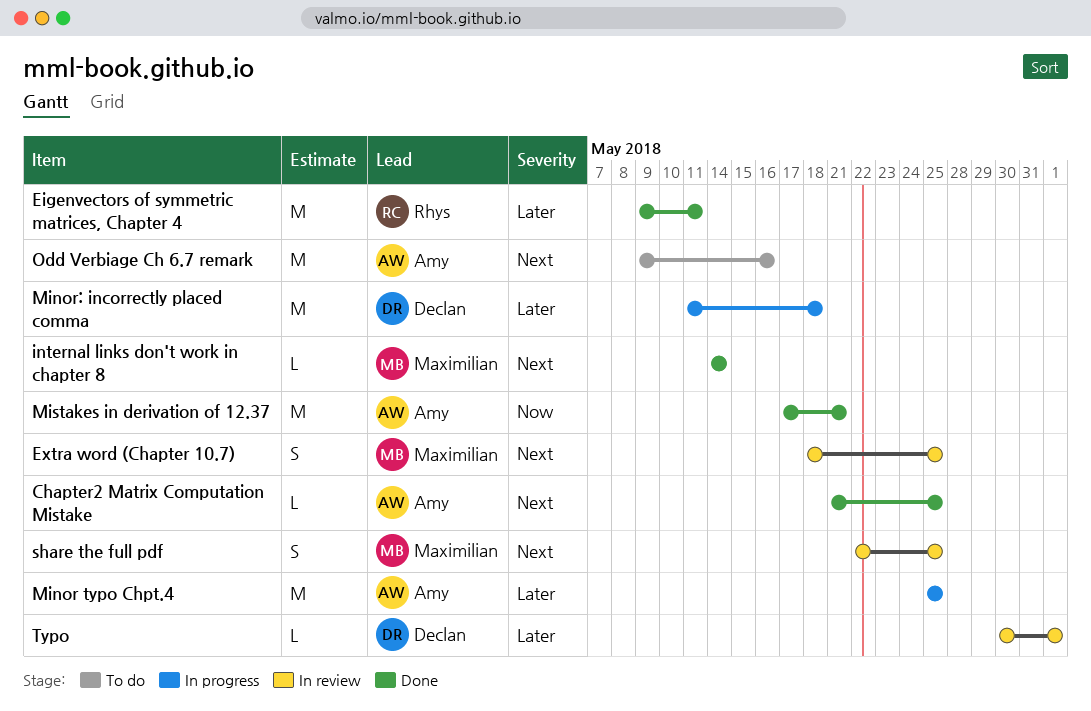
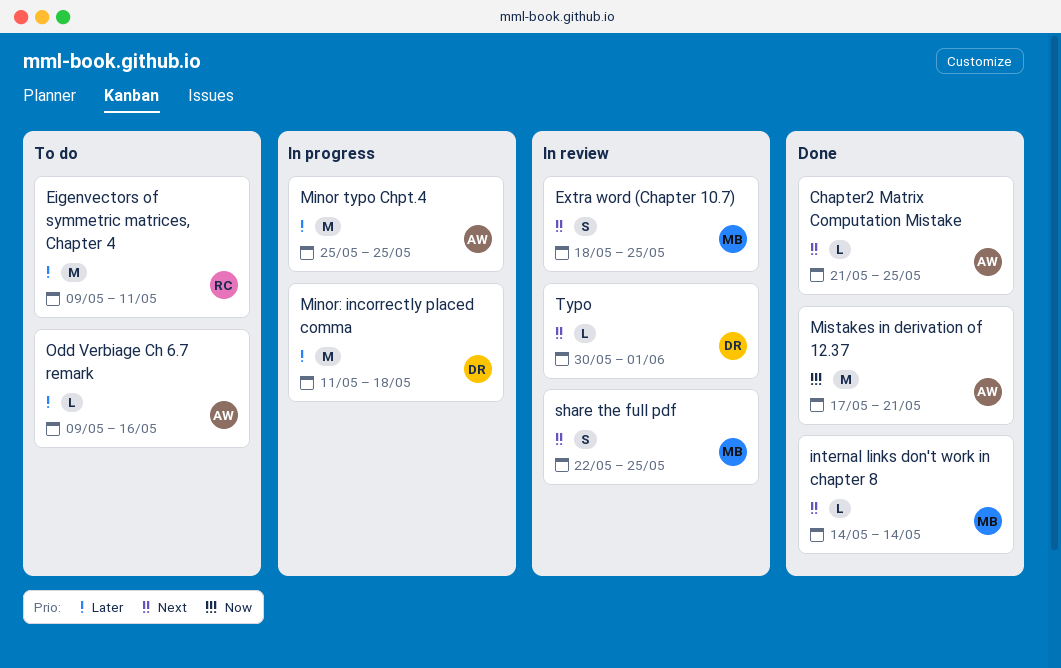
Eigenvectors of symmetric matrices, Chapter 4, status: Done -> To do
Odd Verbiage Ch 6.7 remark, priority: Next -> Later
Odd Verbiage Ch 6.7 remark, estimate: M -> L
Typo, priority: Later -> Next

